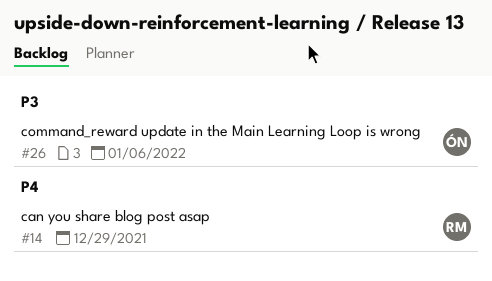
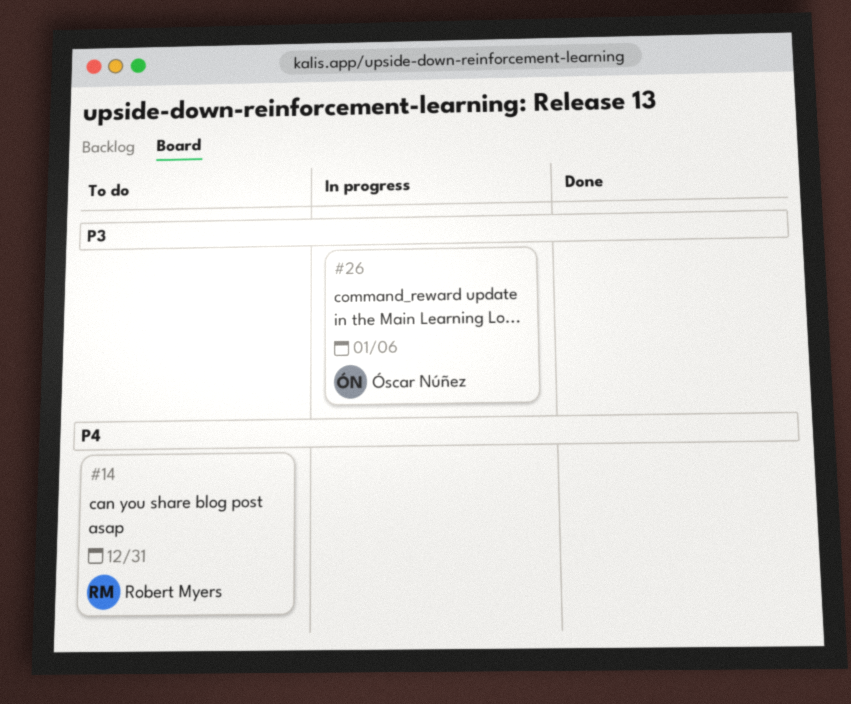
#14, due: Dec 29 -> Dec 31

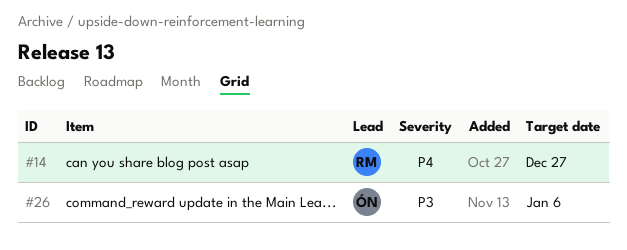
#14, due: Dec 31 -> Dec 27

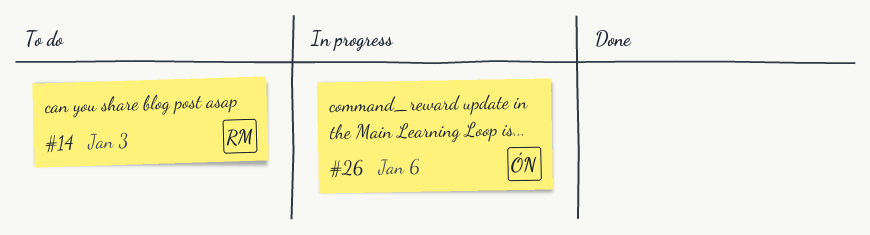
#14, due: Dec 27 -> Jan 3

